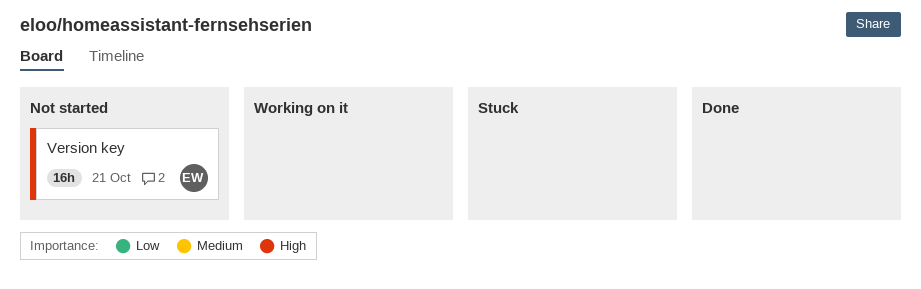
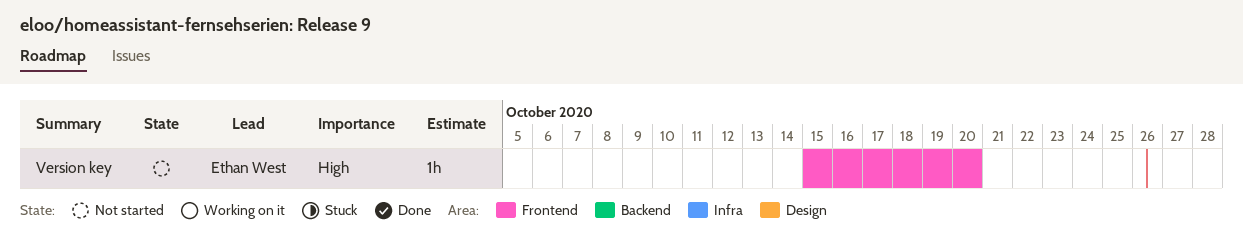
Version key, estimate: 16h -> 1h
Version key, due: Oct 21 -> Oct 20

